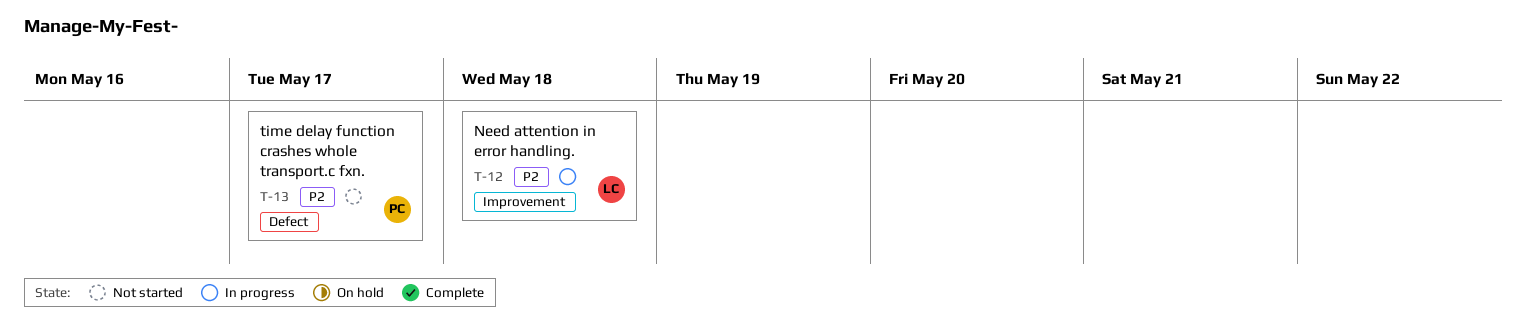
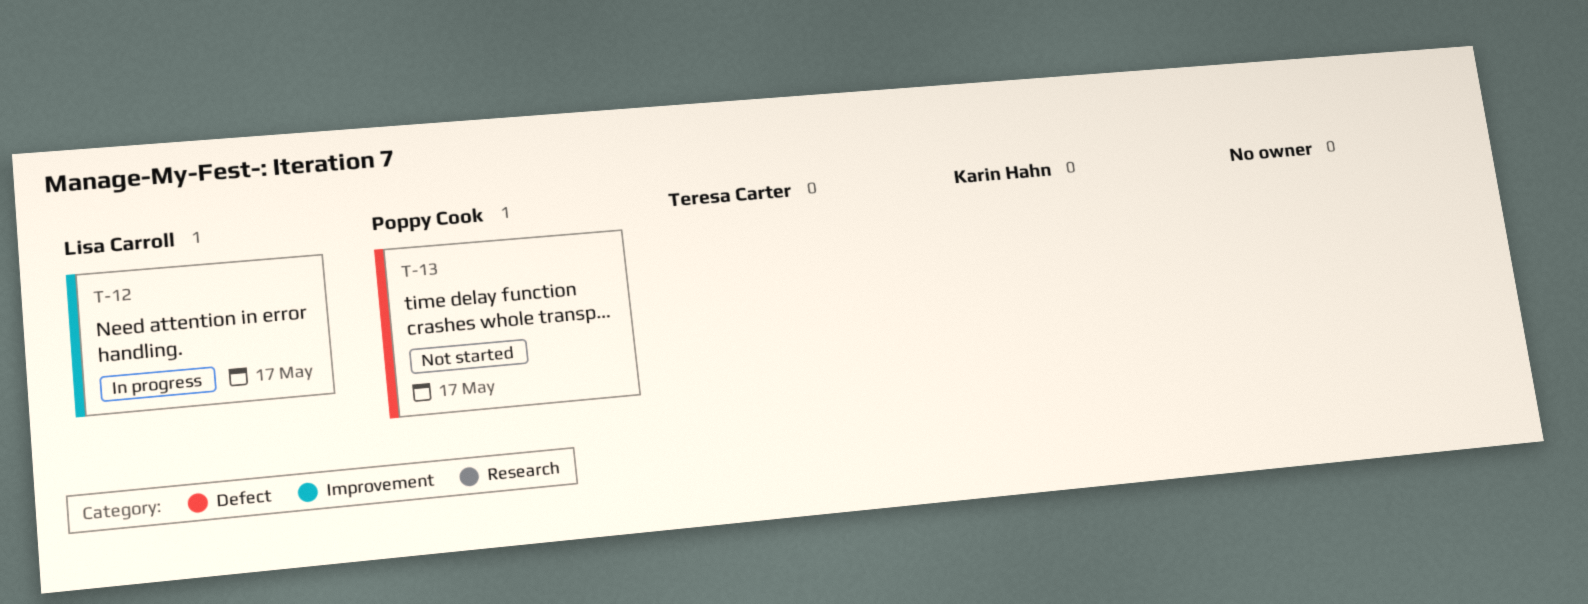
T-12, due: May 18 -> May 17

